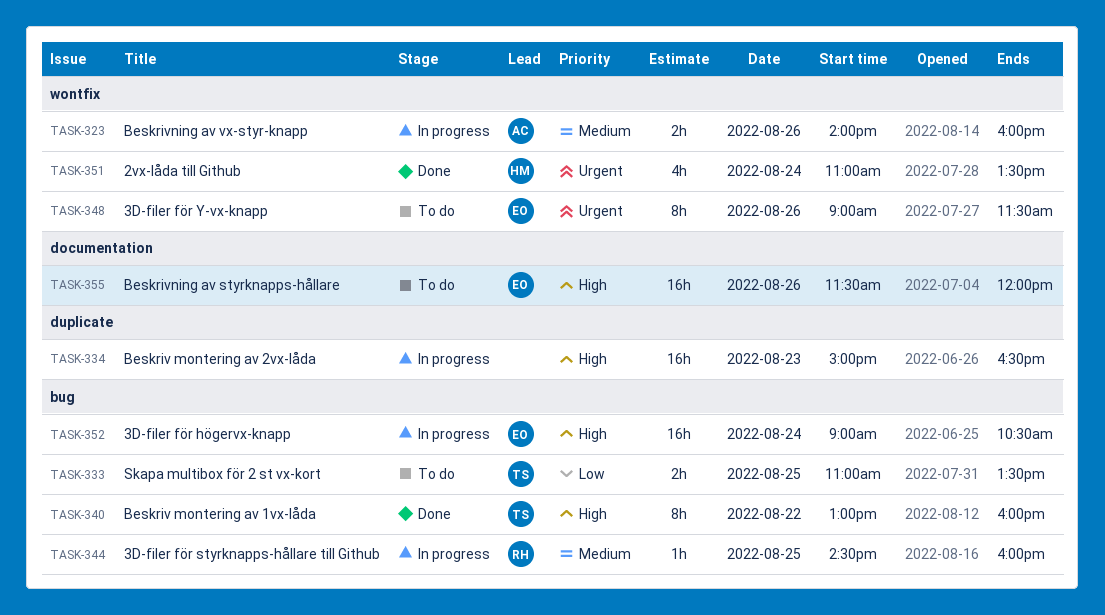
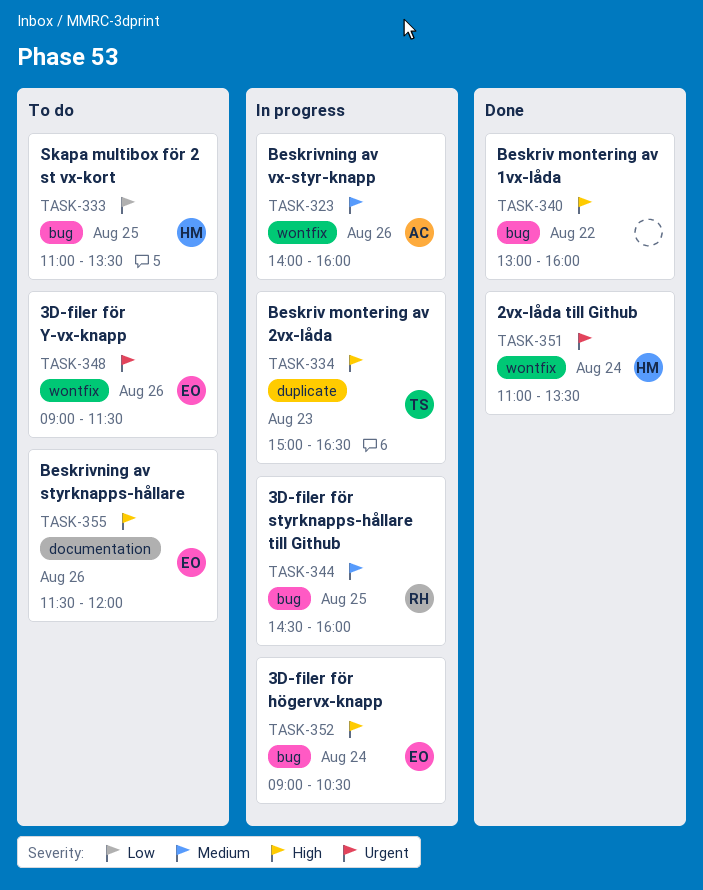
TASK-333, owner: TS -> HM
TASK-334, owner: none -> TS
TASK-340, owner: TS -> none

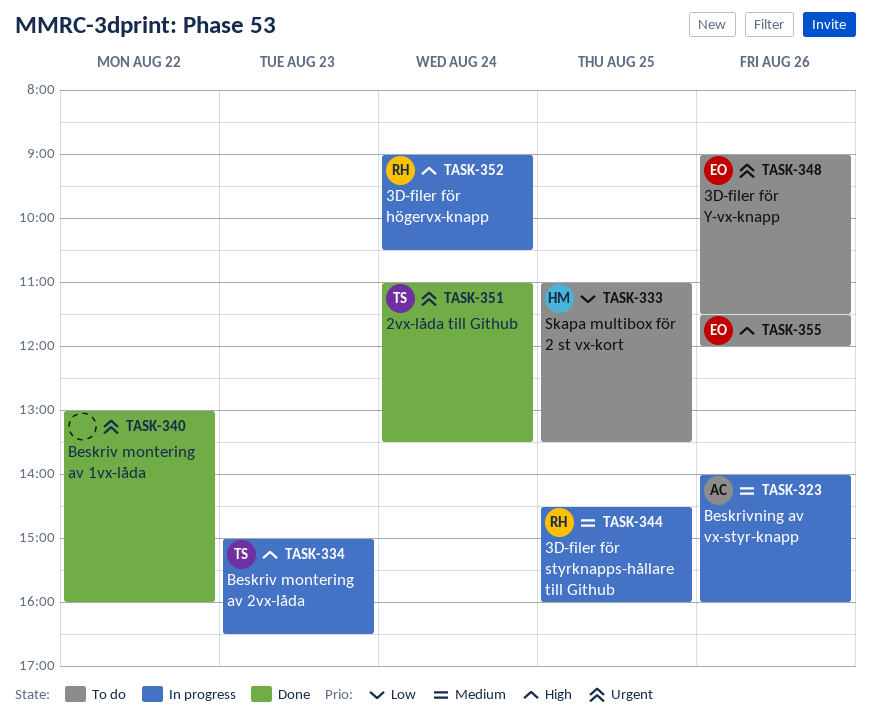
TASK-340, priority: High -> Urgent
TASK-351, owner: HM -> TS
TASK-352, owner: EO -> RH

